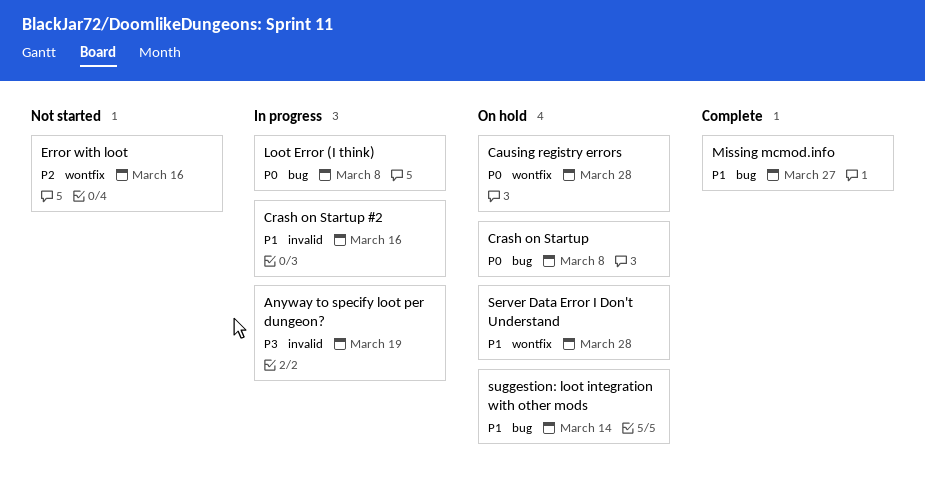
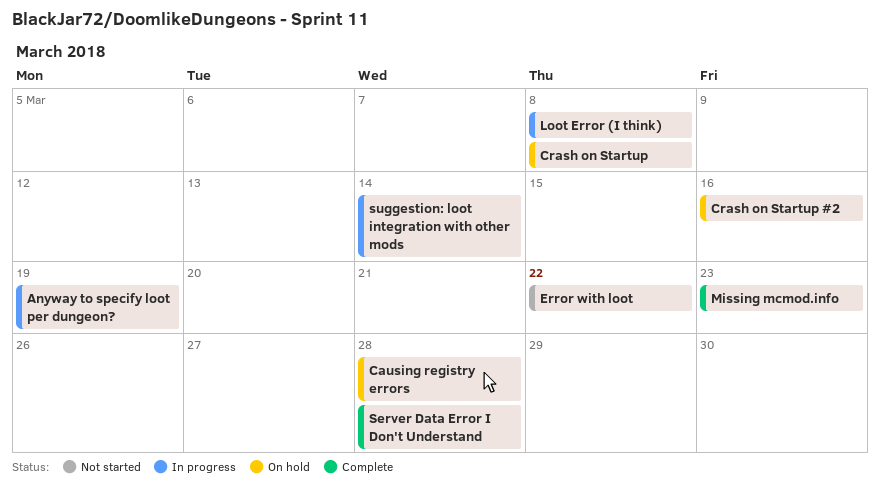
Crash on Startup #2, status: In progress -> On hold
Error with loot, due: Mar 16 -> Mar 22
Missing mcmod.info, due: Mar 27 -> Mar 23
Server Data Error I Don't Understand, status: On hold -> Complete
suggestion: loot integration with other mods, status: On hold -> In progress

